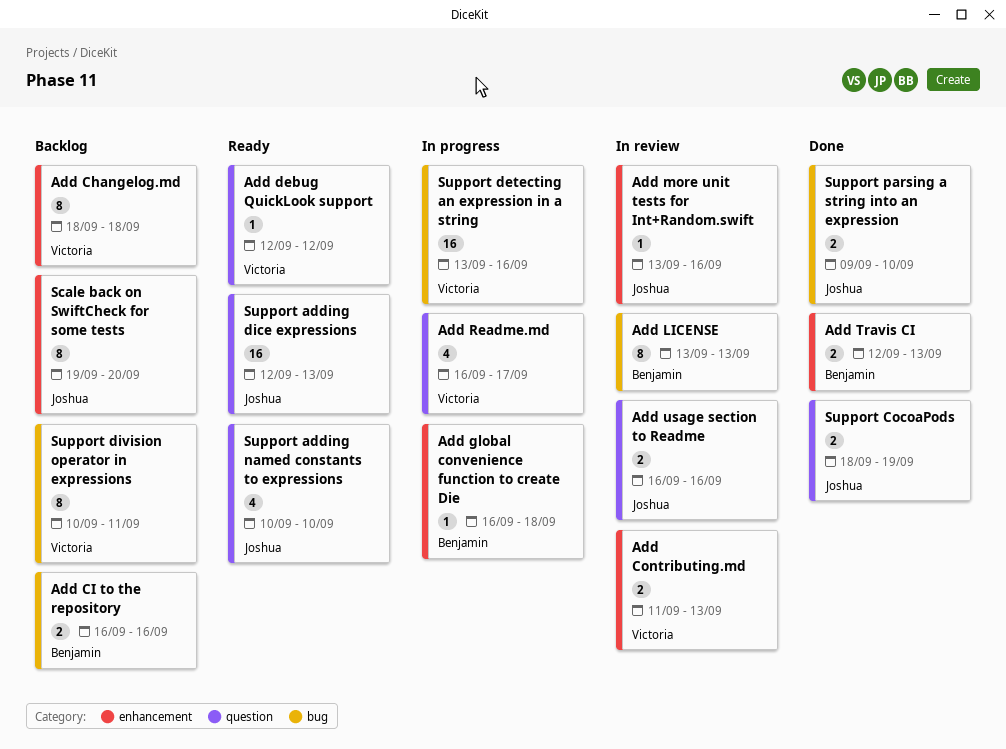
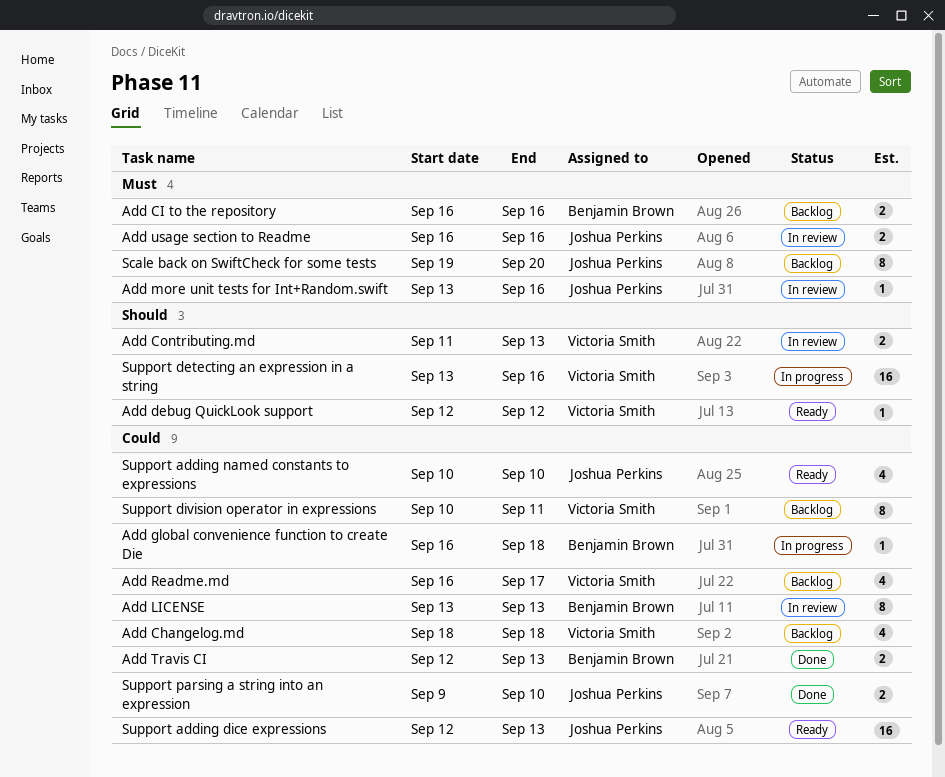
Add Changelog.md, estimate: 8 -> 4
Add Readme.md, status: In progress -> Backlog
Support CocoaPods: present -> none

